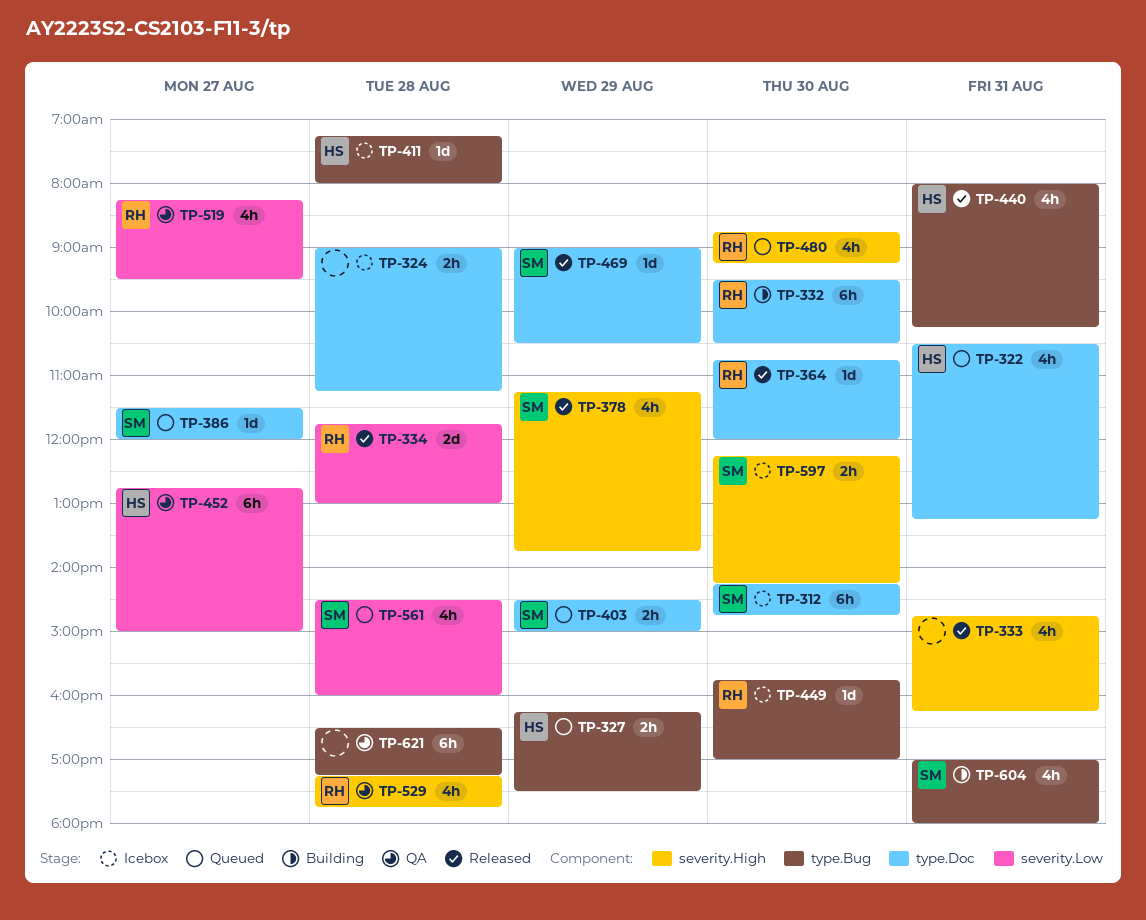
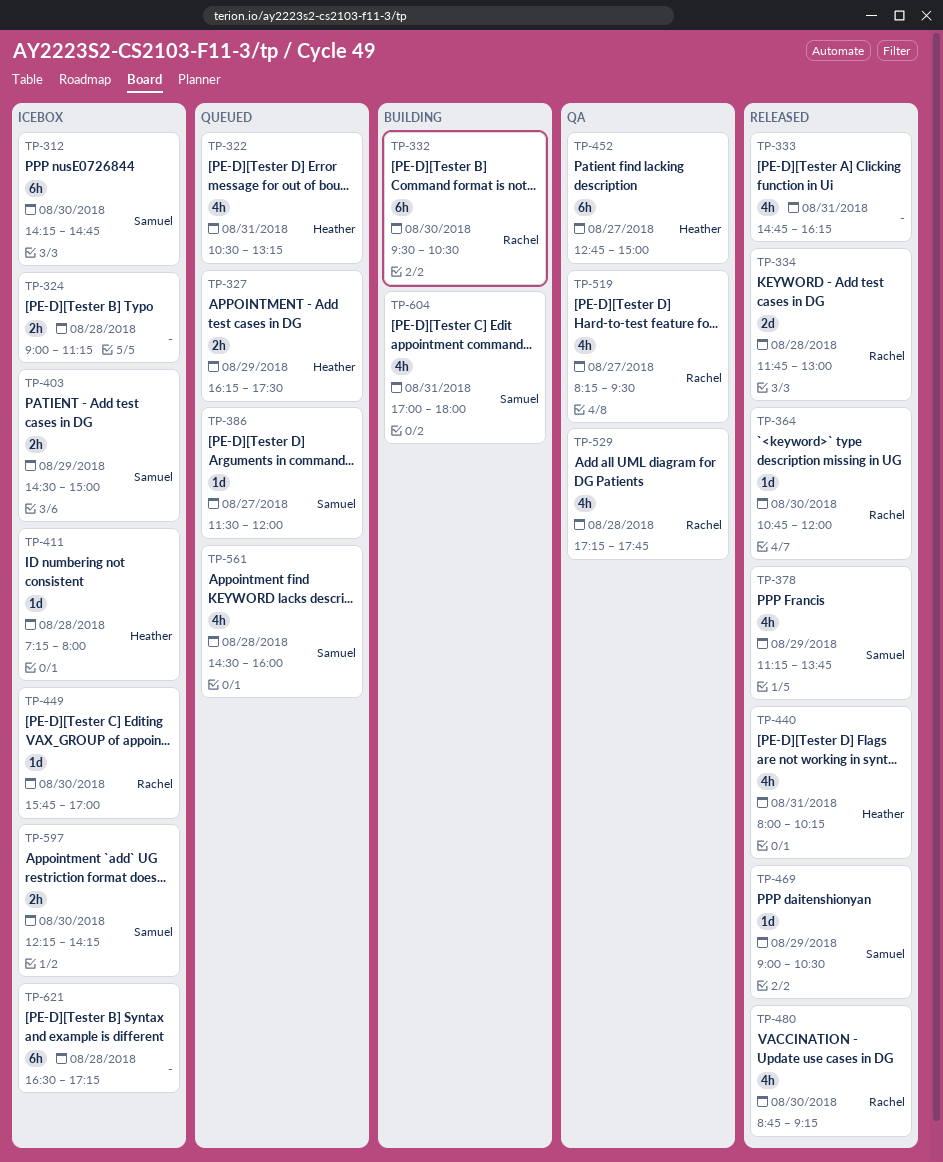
TP-403, status: Queued -> Icebox
TP-480, status: Queued -> Released
TP-621, status: QA -> Icebox

